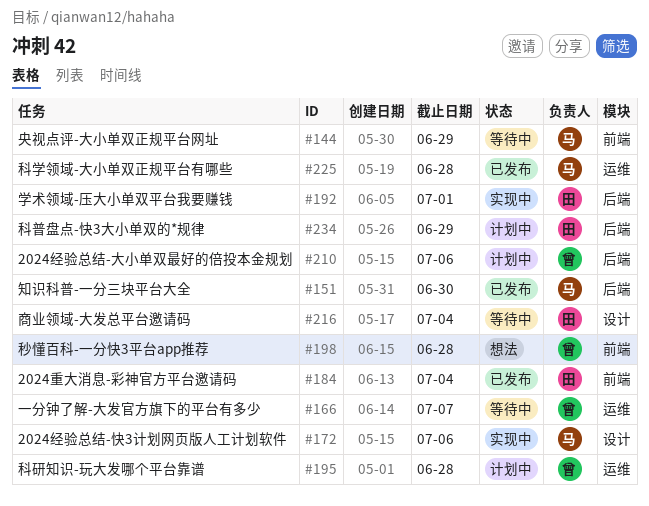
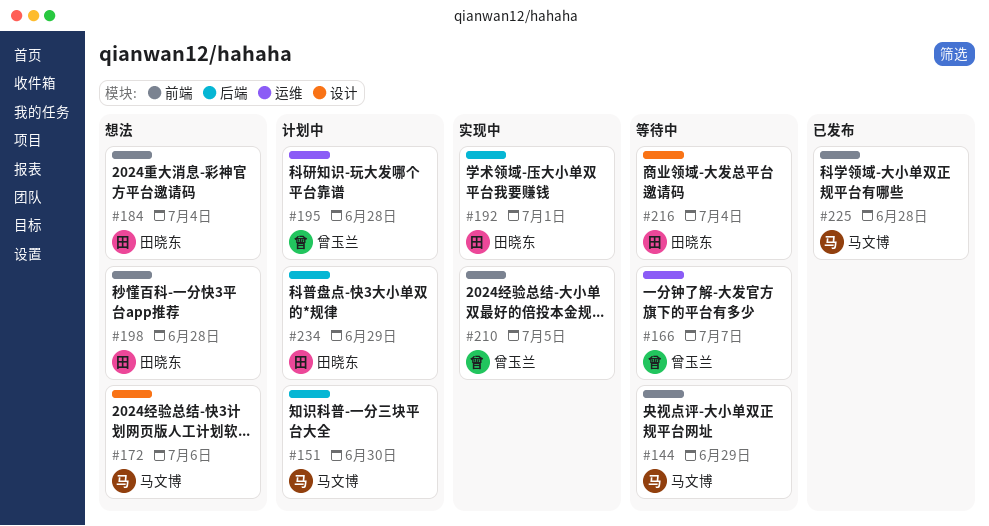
#151, status: 已发布 -> 计划中
#172, status: 实现中 -> 想法
#184, status: 已发布 -> 想法
#198, owner: 曾玉兰 -> 田晓东
#210, status: 计划中 -> 实现中
#210, label: 后端 -> 前端
#210, due: Jul 6 -> Jul 5
#225, label: 运维 -> 前端

